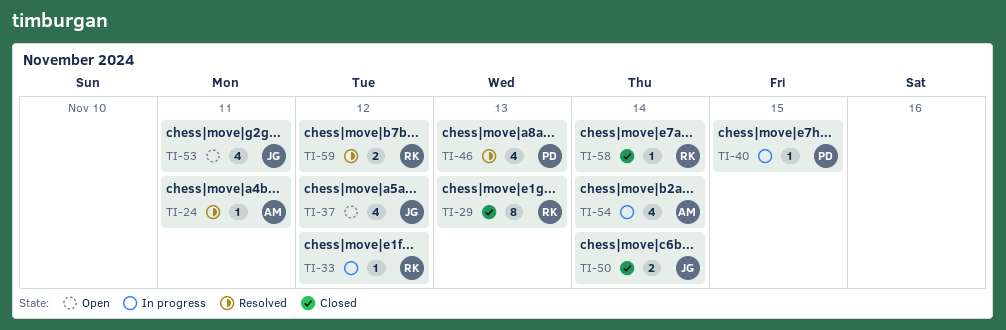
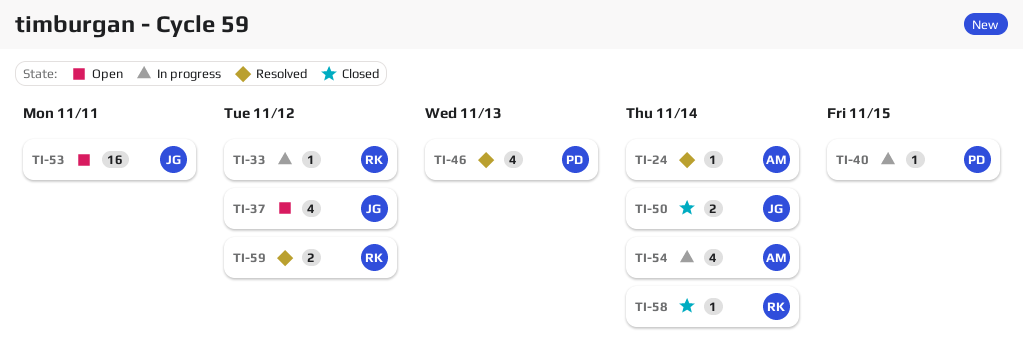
TI-24, due: Nov 11 -> Nov 14
TI-29: present -> none
TI-53, estimate: 4 -> 16

